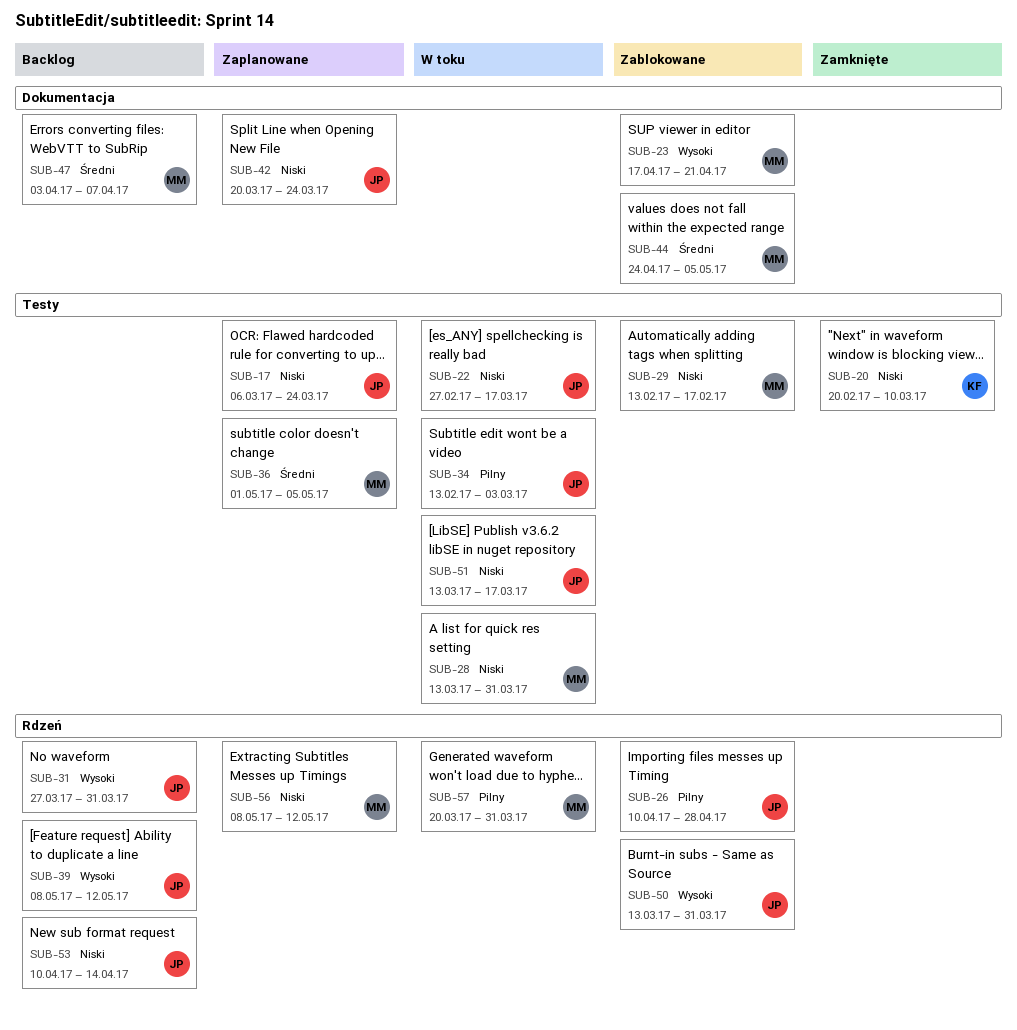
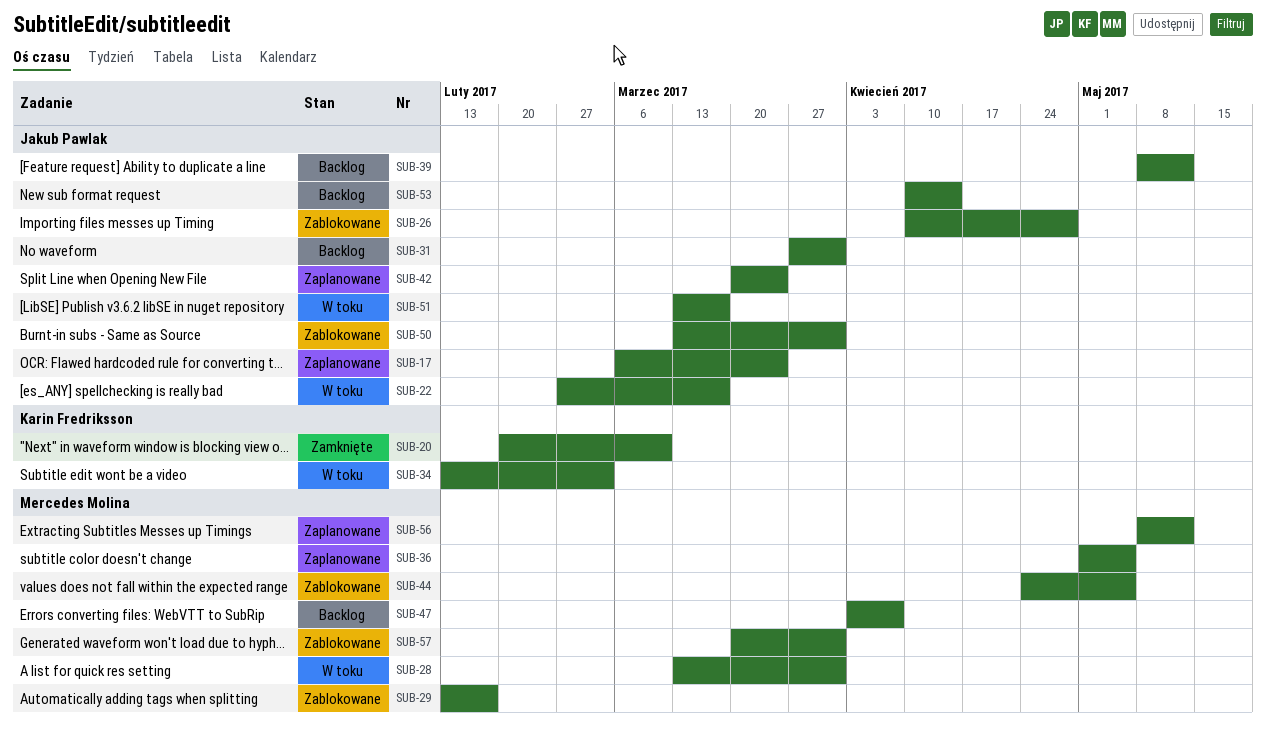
SUB-23: present -> none
SUB-34, owner: Jakub Pawlak -> Karin Fredriksson
SUB-57, status: W toku -> Zablokowane

